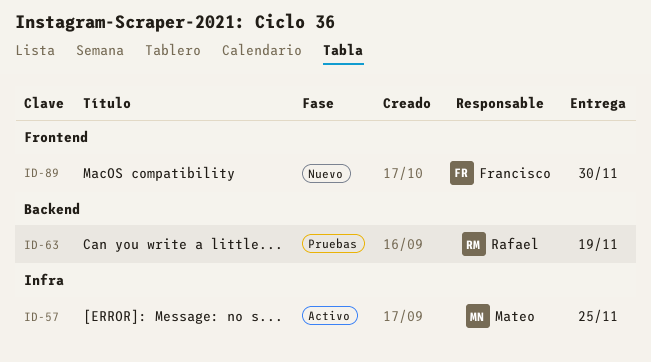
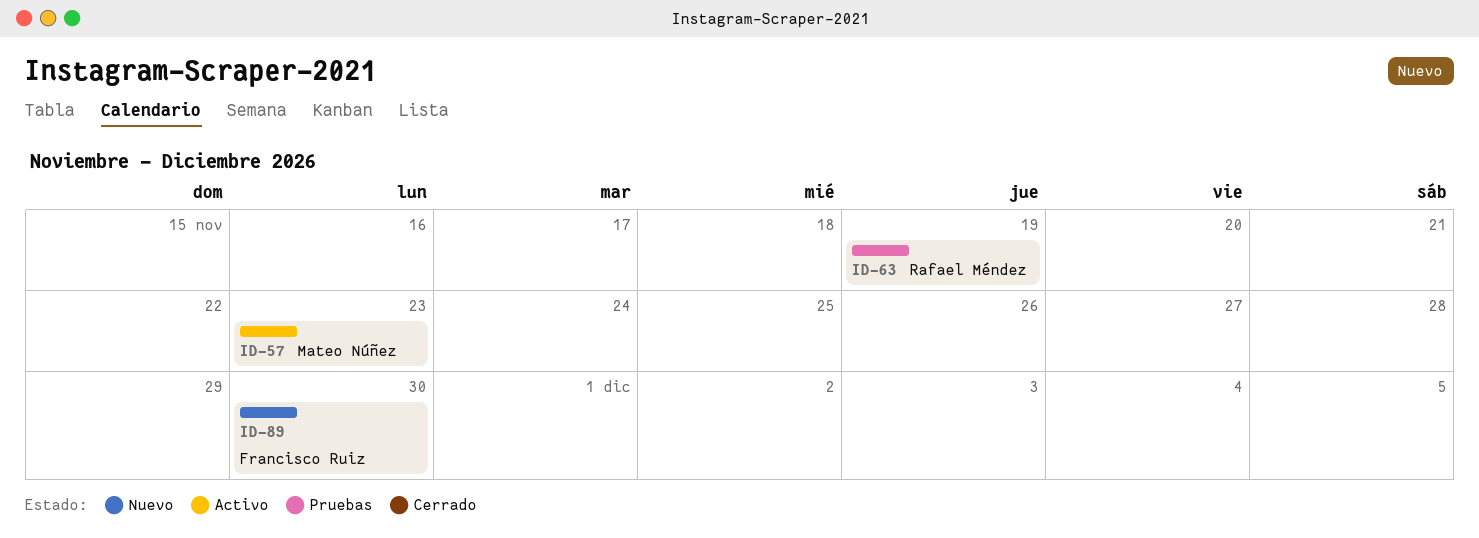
ID-57, due: Nov 25 -> Nov 23

